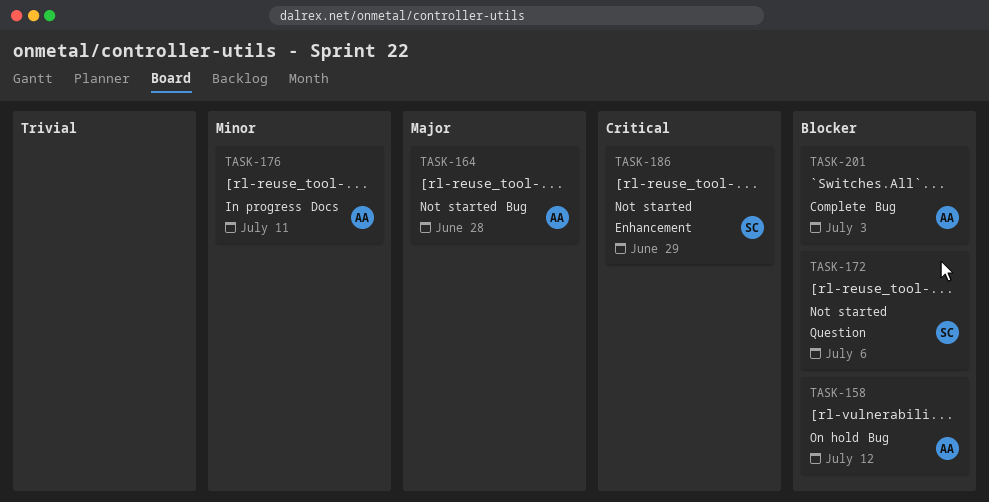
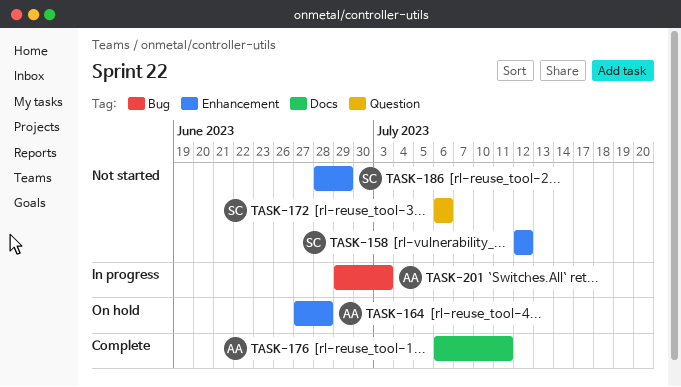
TASK-158, status: On hold -> Not started
TASK-158, owner: AA -> SC
TASK-158, label: Bug -> Enhancement
TASK-164, status: Not started -> On hold
TASK-164, label: Bug -> Enhancement
TASK-176, status: In progress -> Complete
TASK-201, status: Complete -> In progress

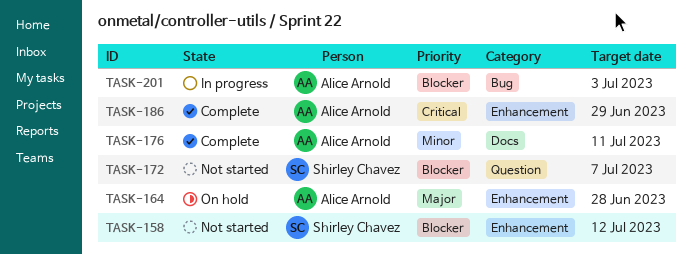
TASK-172, due: Jul 6 -> Jul 7
TASK-186, status: Not started -> Complete
TASK-186, owner: Shirley Chavez -> Alice Arnold

